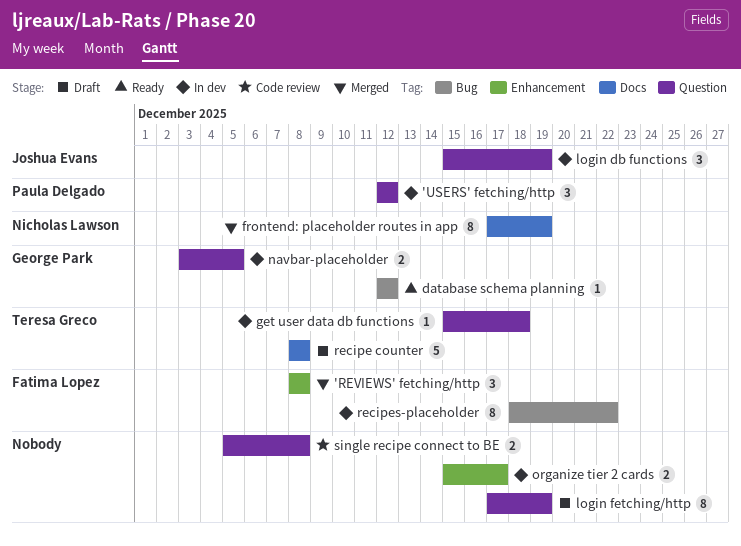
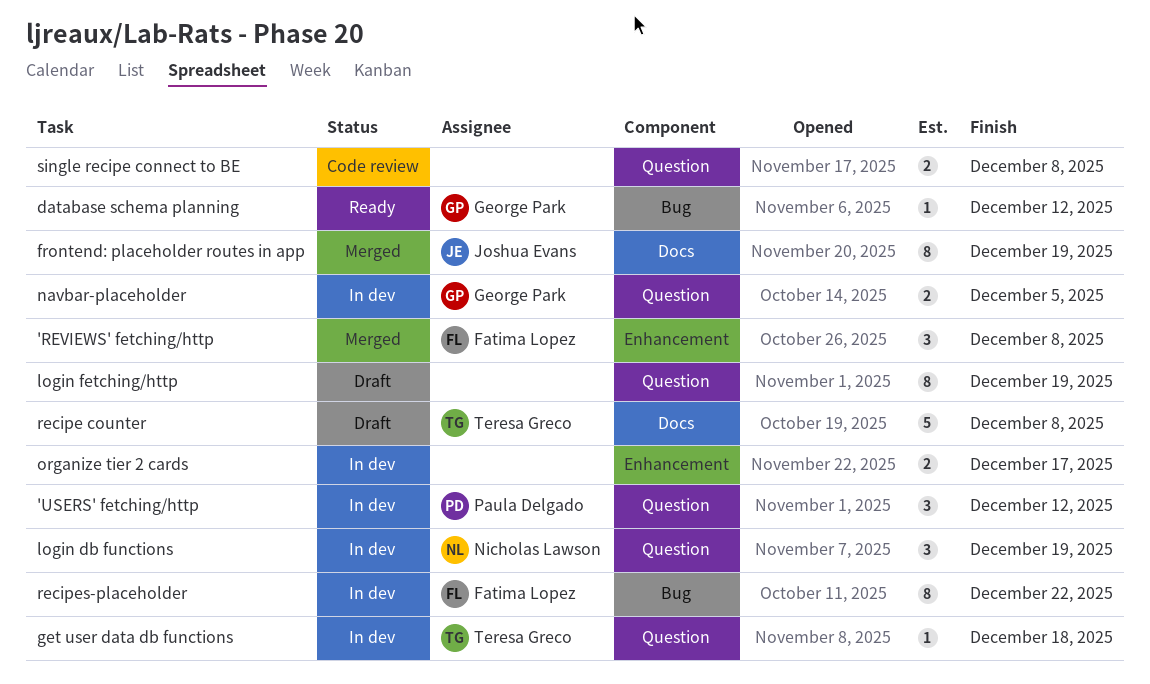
frontend: placeholder routes in app, owner: Nicholas Lawson -> Joshua Evans
login db functions, owner: Joshua Evans -> Nicholas Lawson

